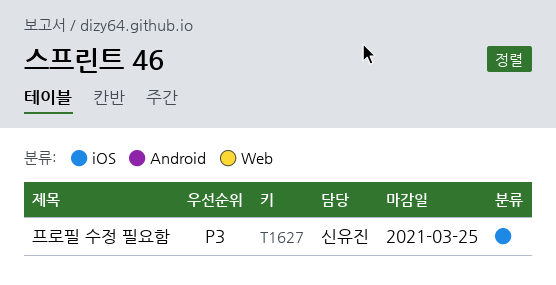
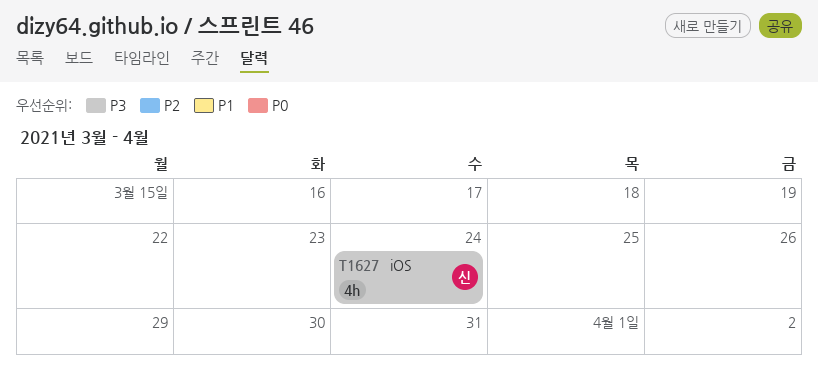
T1627, due: Mar 25 -> Mar 24

